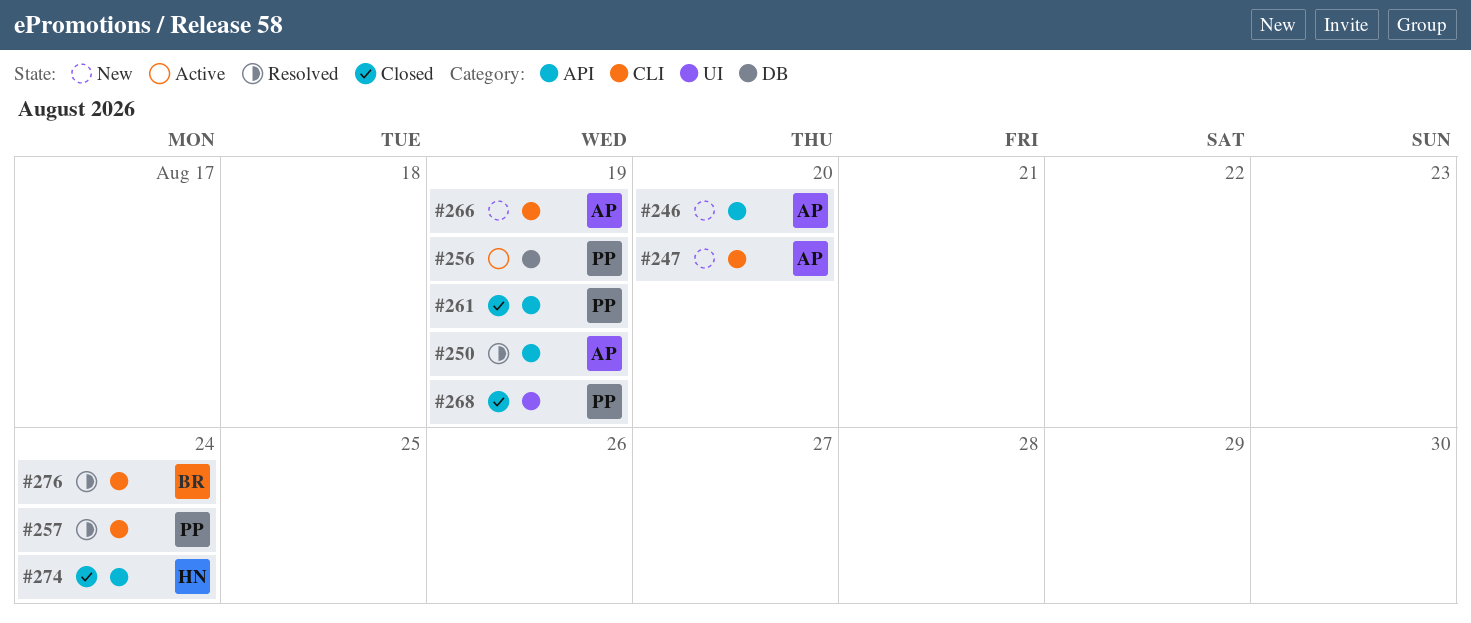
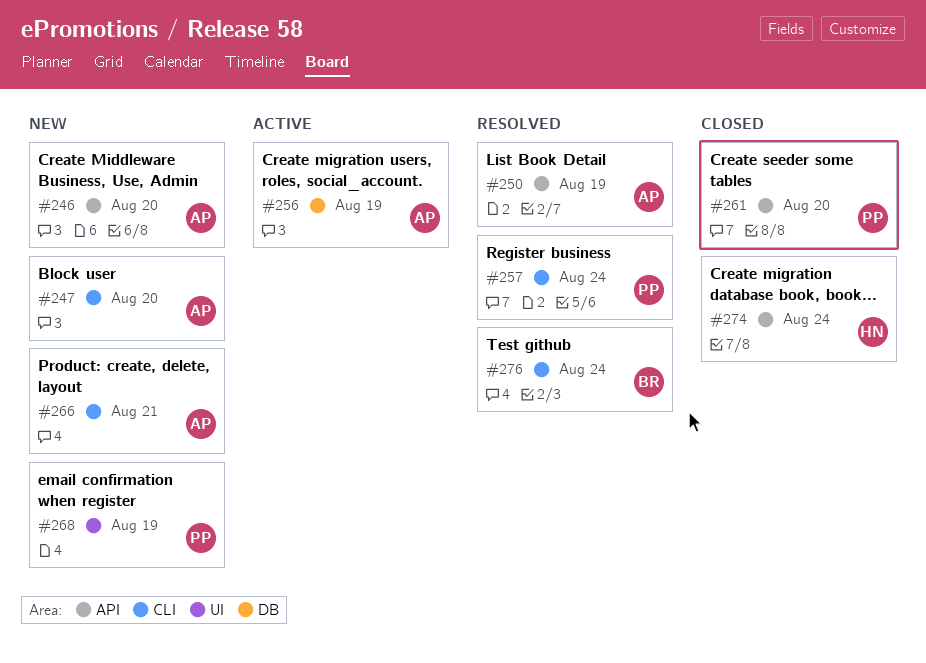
#256, owner: PP -> AP
#261, due: Aug 19 -> Aug 20
#266, due: Aug 19 -> Aug 21
#268, status: Closed -> New

